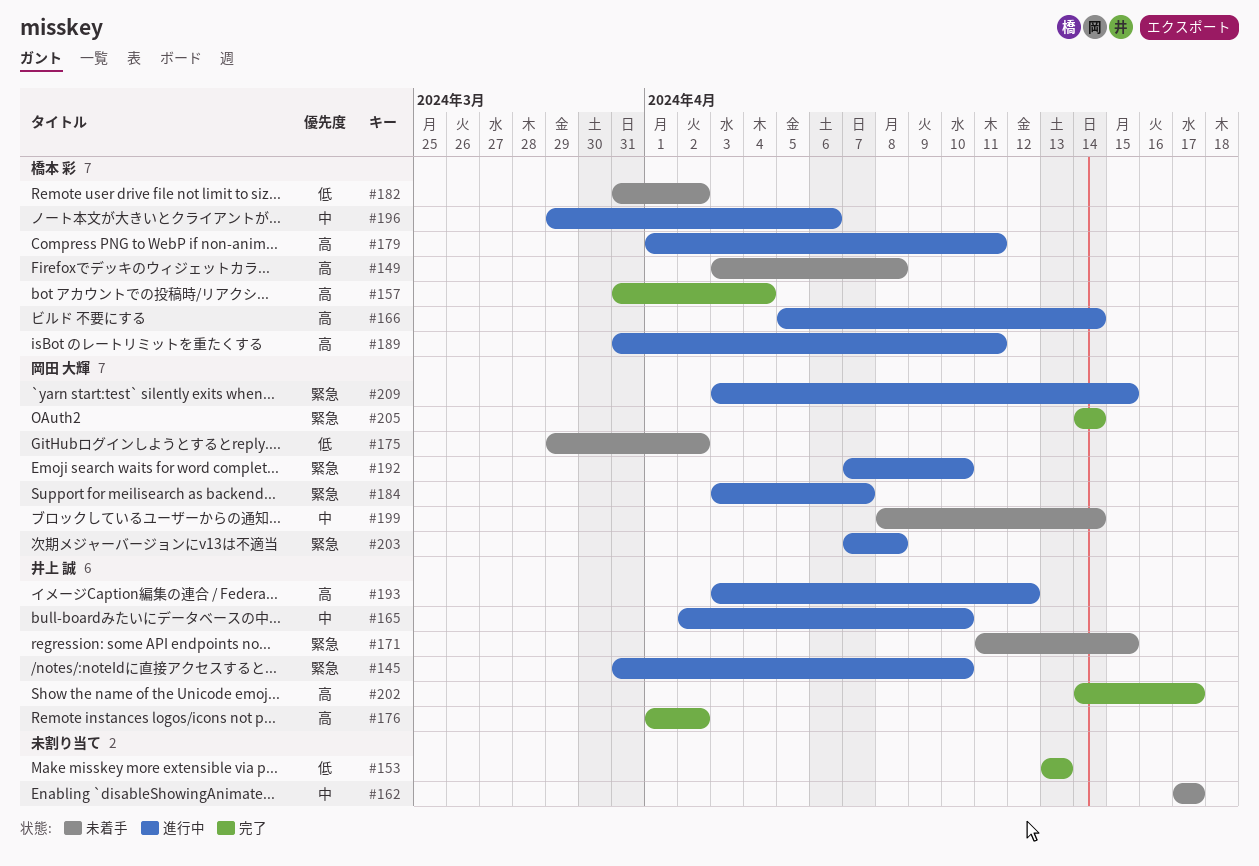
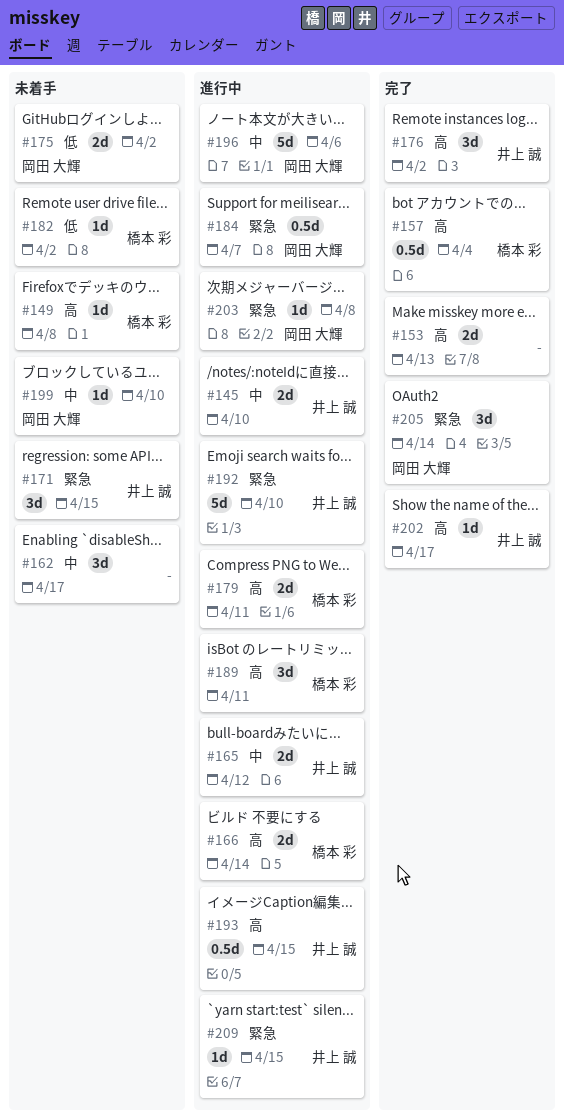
#145, priority: 緊急 -> 中
#153, priority: 低 -> 高
#165, due: Apr 10 -> Apr 12
#192, owner: 岡田 大輝 -> 井上 誠
#193, due: Apr 12 -> Apr 15
#196, owner: 橋本 彩 -> 岡田 大輝
#199, due: Apr 14 -> Apr 10
#209, owner: 岡田 大輝 -> 井上 誠

